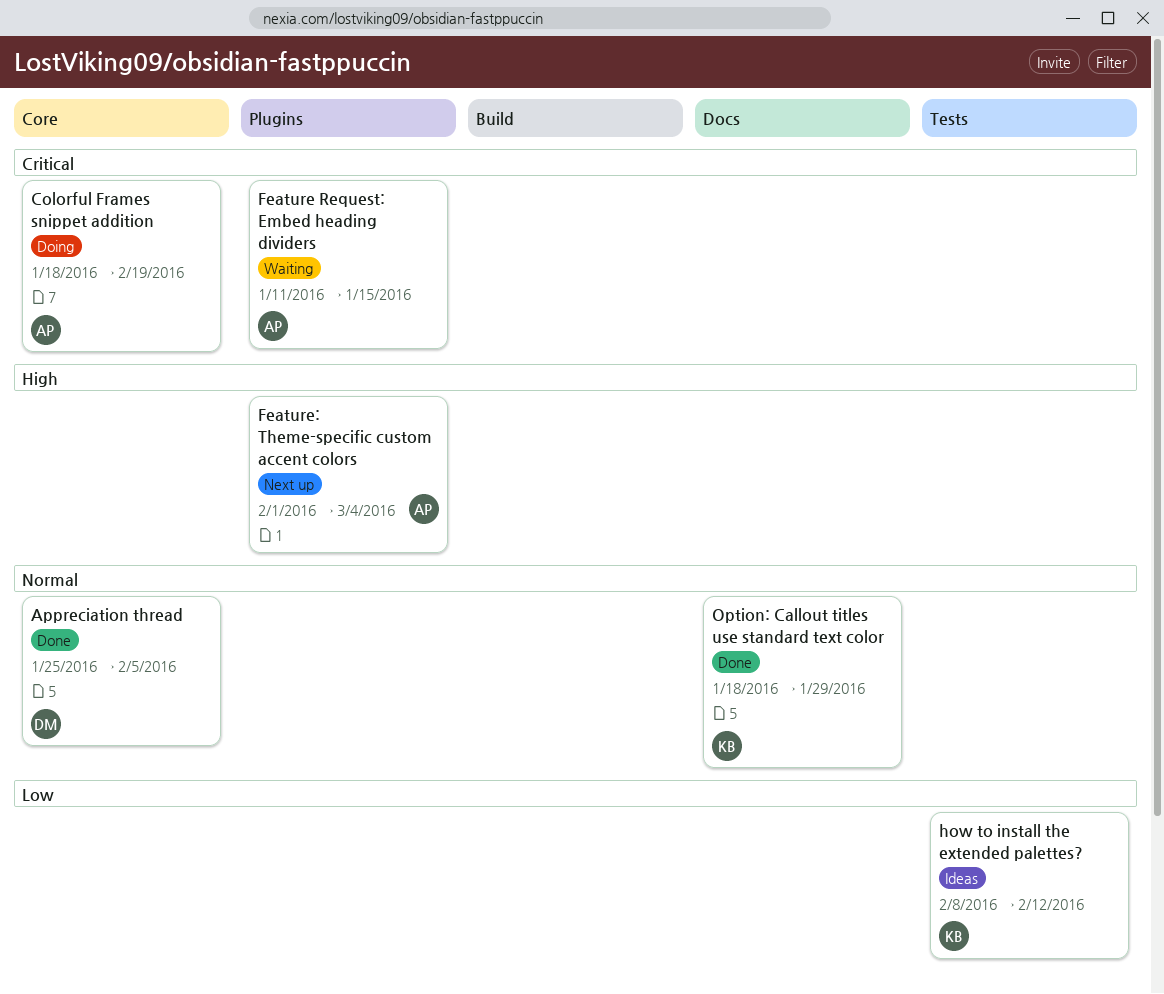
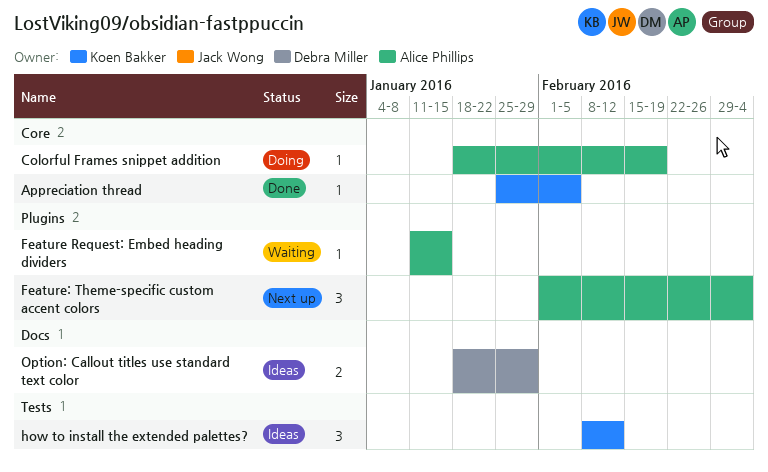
Appreciation thread, owner: Debra Miller -> Koen Bakker
Option: Callout titles use standard text color, status: Done -> Ideas
Option: Callout titles use standard text color, owner: Koen Bakker -> Debra Miller

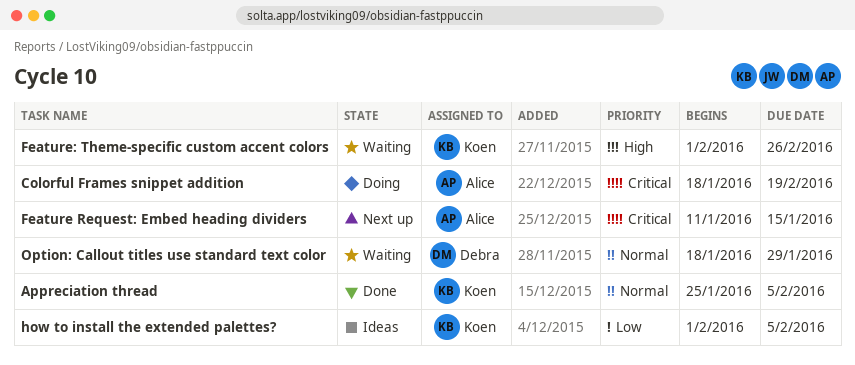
Feature Request: Embed heading dividers, status: Waiting -> Next up
Feature: Theme-specific custom accent colors, status: Next up -> Waiting
Feature: Theme-specific custom accent colors, owner: Alice Phillips -> Koen Bakker
Feature: Theme-specific custom accent colors, due: Mar 4 -> Feb 26
how to install the extended palettes?, start: Feb 8 -> Feb 1
how to install the extended palettes?, due: Feb 12 -> Feb 5
Option: Callout titles use standard text color, status: Ideas -> Waiting

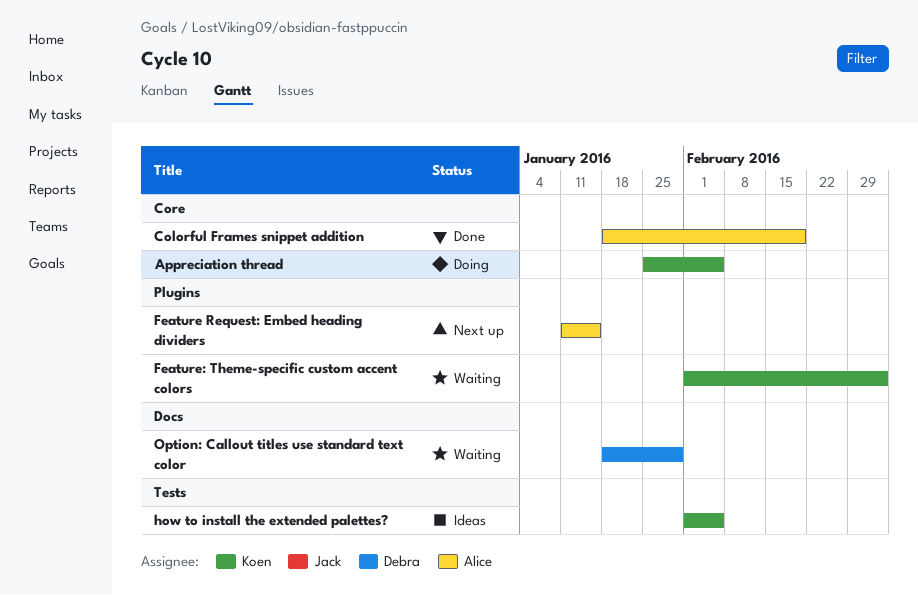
Appreciation thread, status: Done -> Doing
Colorful Frames snippet addition, status: Doing -> Done
Feature: Theme-specific custom accent colors, due: Feb 26 -> Mar 4

